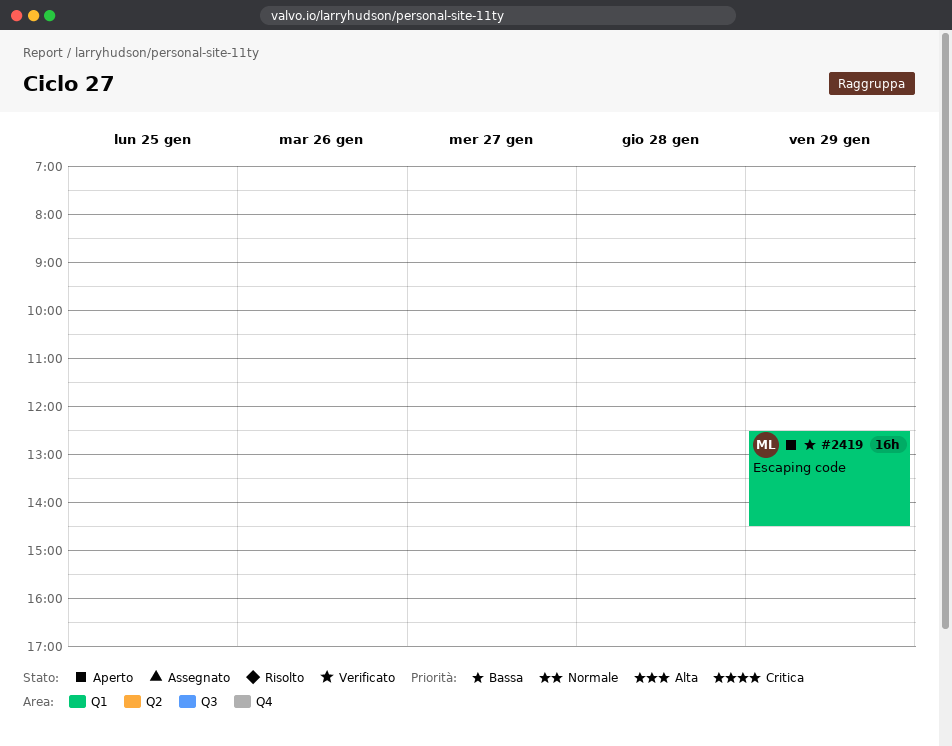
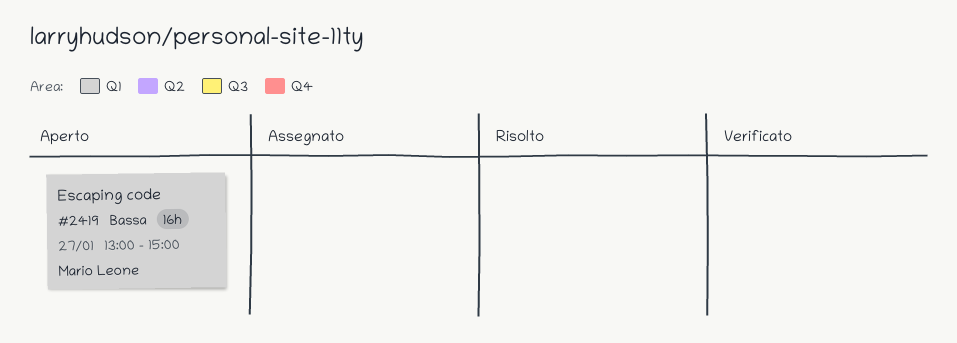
#2419, day: Jan 29 -> Jan 27
#2419, begins: 12:30 -> 13:00
#2419, ends: 14:30 -> 15:00

